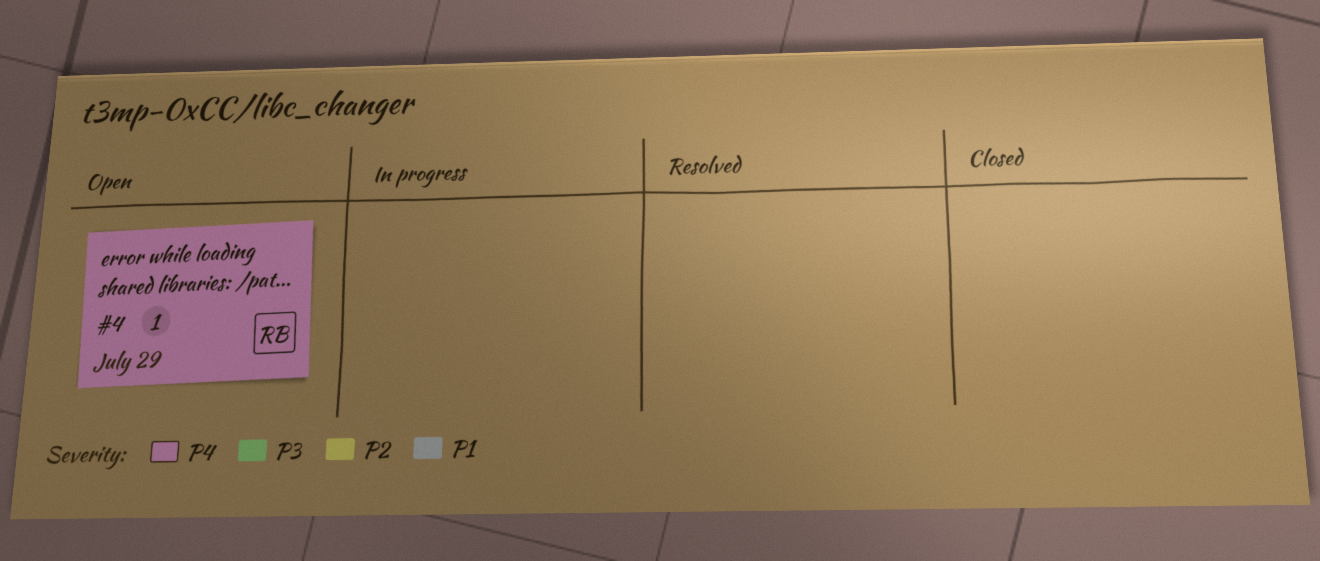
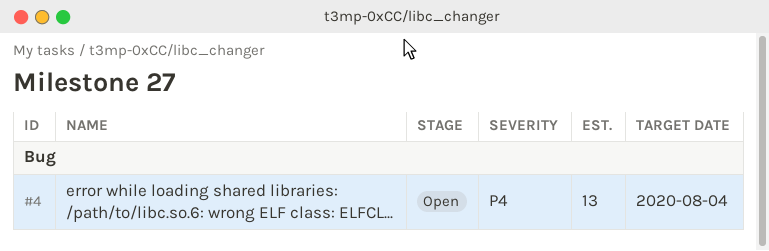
#4, estimate: 1 -> 13
#4, due: Jul 29 -> Aug 4

